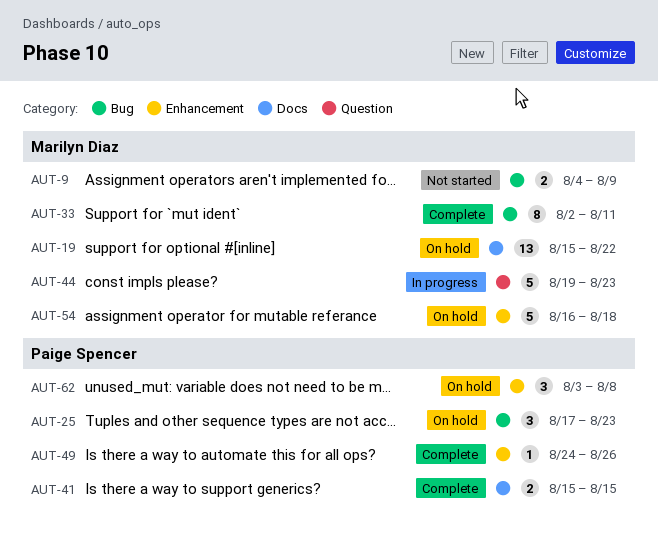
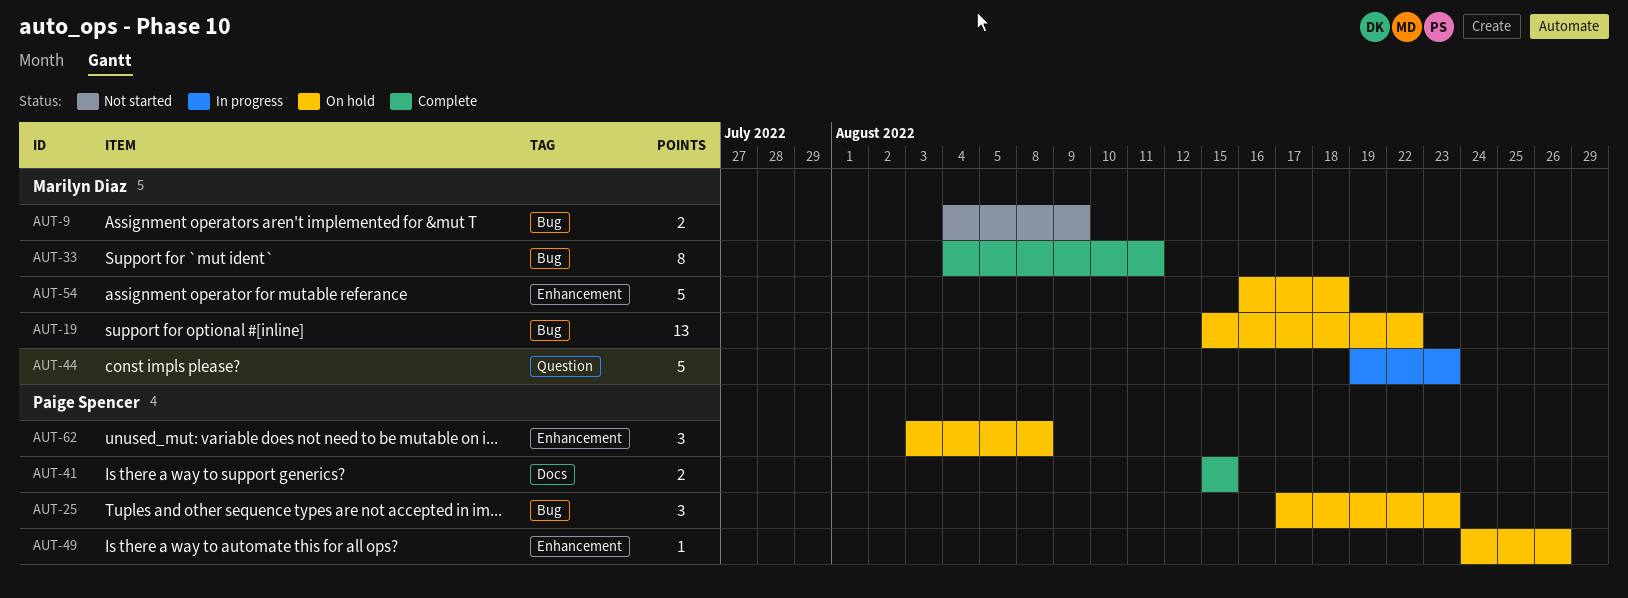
AUT-19, label: Docs -> Bug
AUT-33, start: Aug 2 -> Aug 4
AUT-49, status: Complete -> On hold

